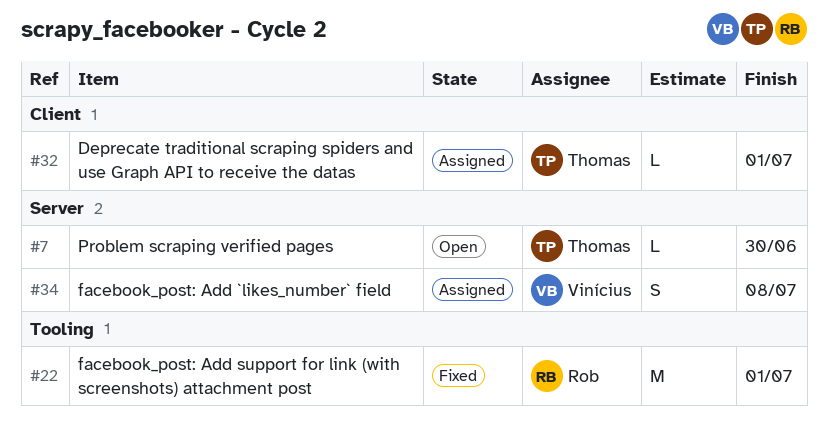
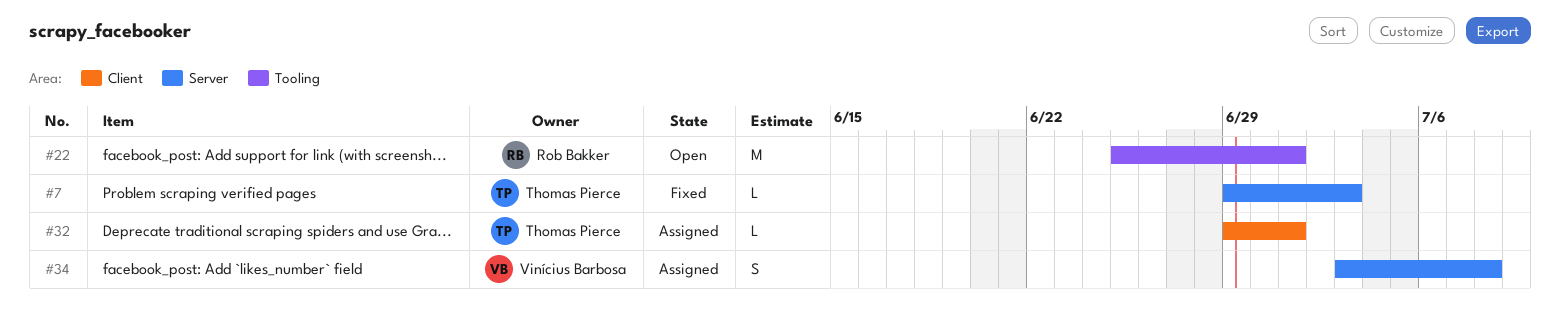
#7, status: Open -> Fixed
#7, due: Jun 30 -> Jul 3
#22, status: Fixed -> Open

